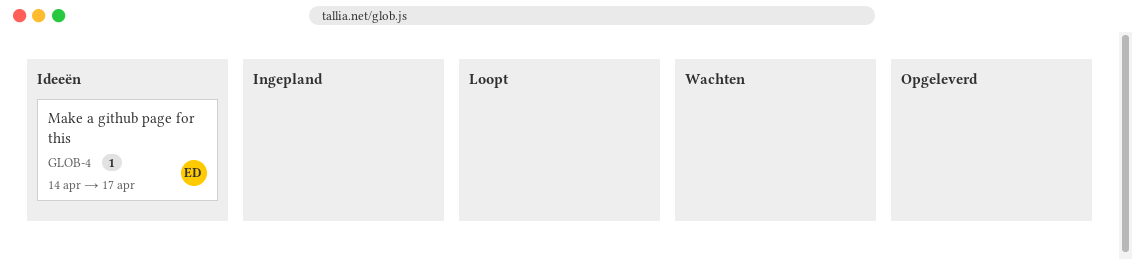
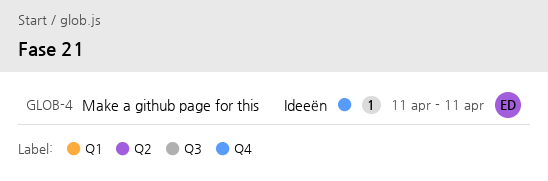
GLOB-4, start: Apr 14 -> Apr 11
GLOB-4, due: Apr 17 -> Apr 11

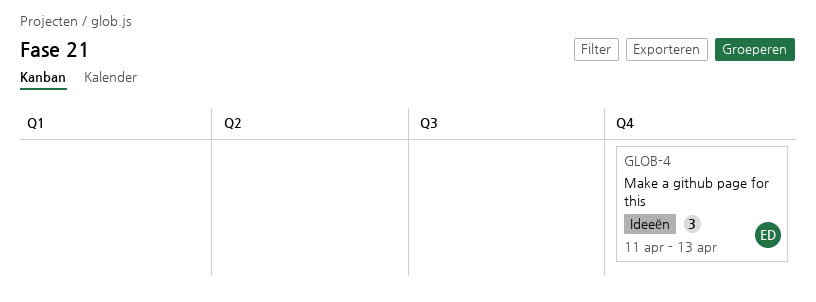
GLOB-4, estimate: 1 -> 3
GLOB-4, due: Apr 11 -> Apr 13

